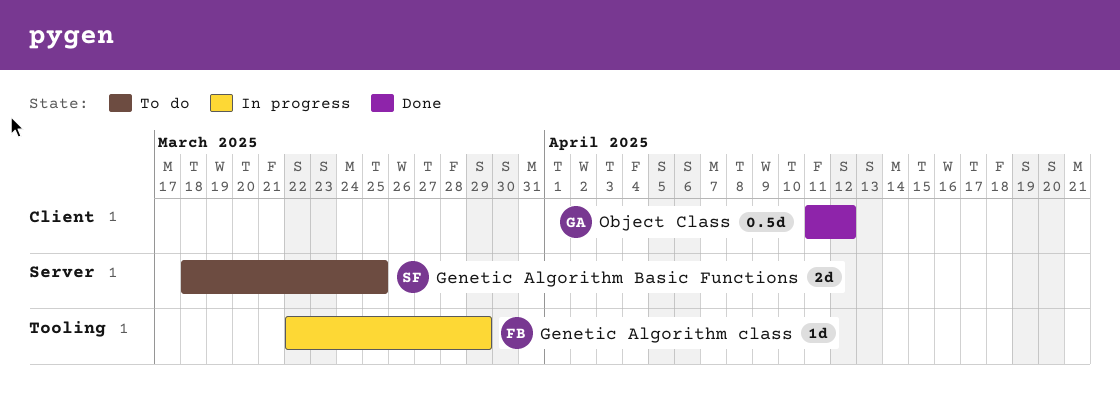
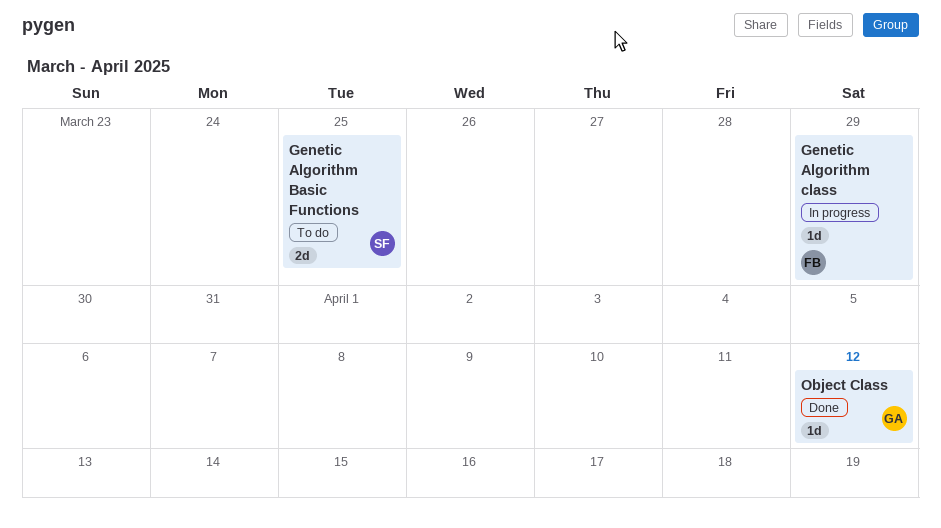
Object Class, estimate: 0.5d -> 1d

